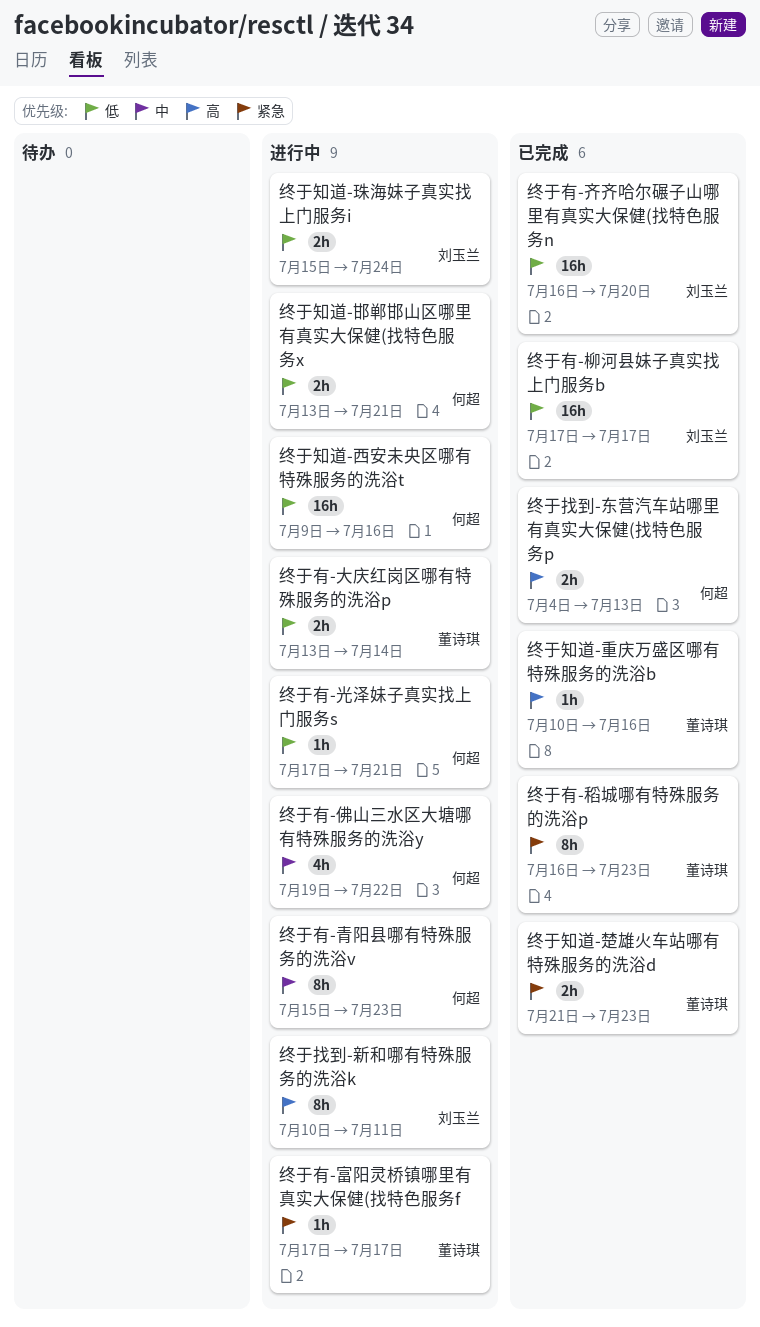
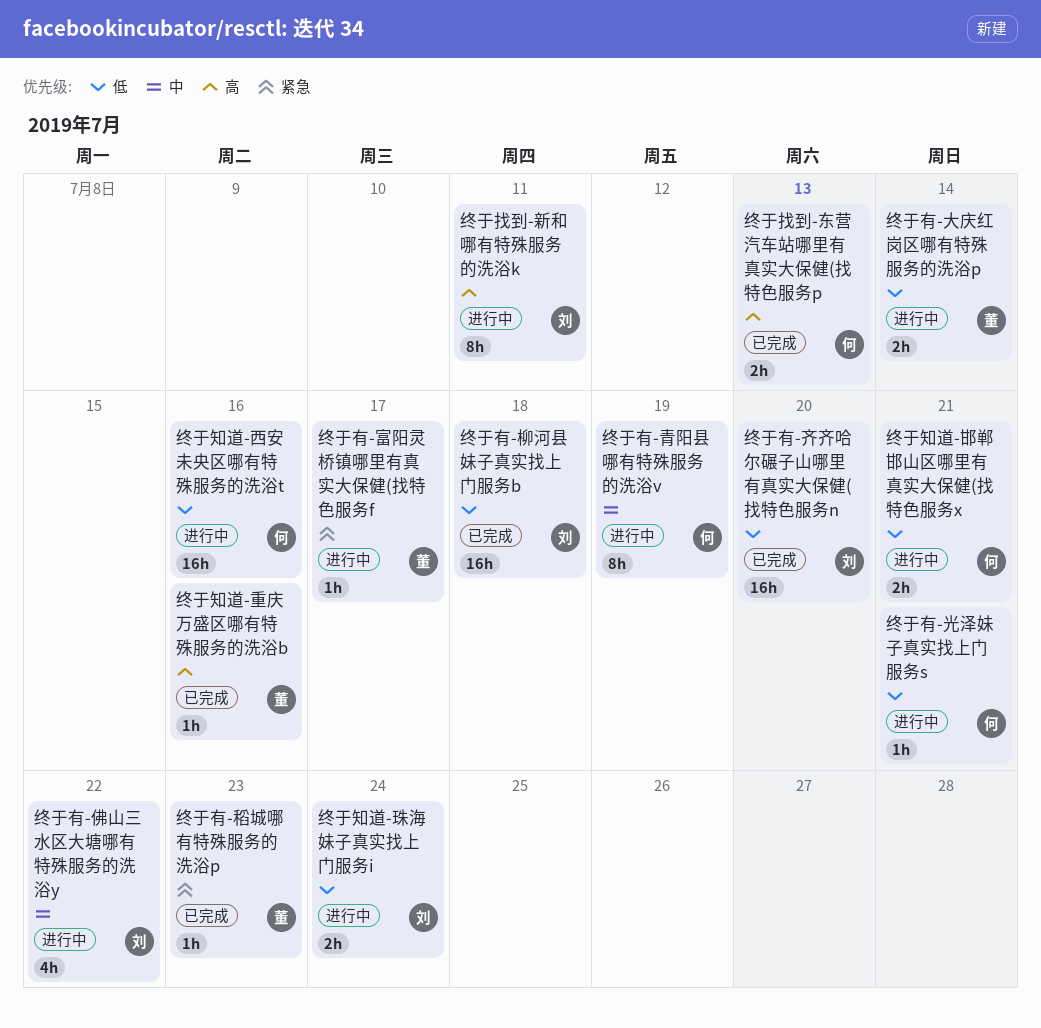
终于有-佛山三水区大塘哪有特殊服务的洗浴y, owner: 何超 -> 刘玉兰
终于有-柳河县妹子真实找上门服务b, due: Jul 17 -> Jul 18
终于有-稻城哪有特殊服务的洗浴p, estimate: 8h -> 1h
终于有-青阳县哪有特殊服务的洗浴v, due: Jul 23 -> Jul 19
终于知道-楚雄火车站哪有特殊服务的洗浴d: present -> none

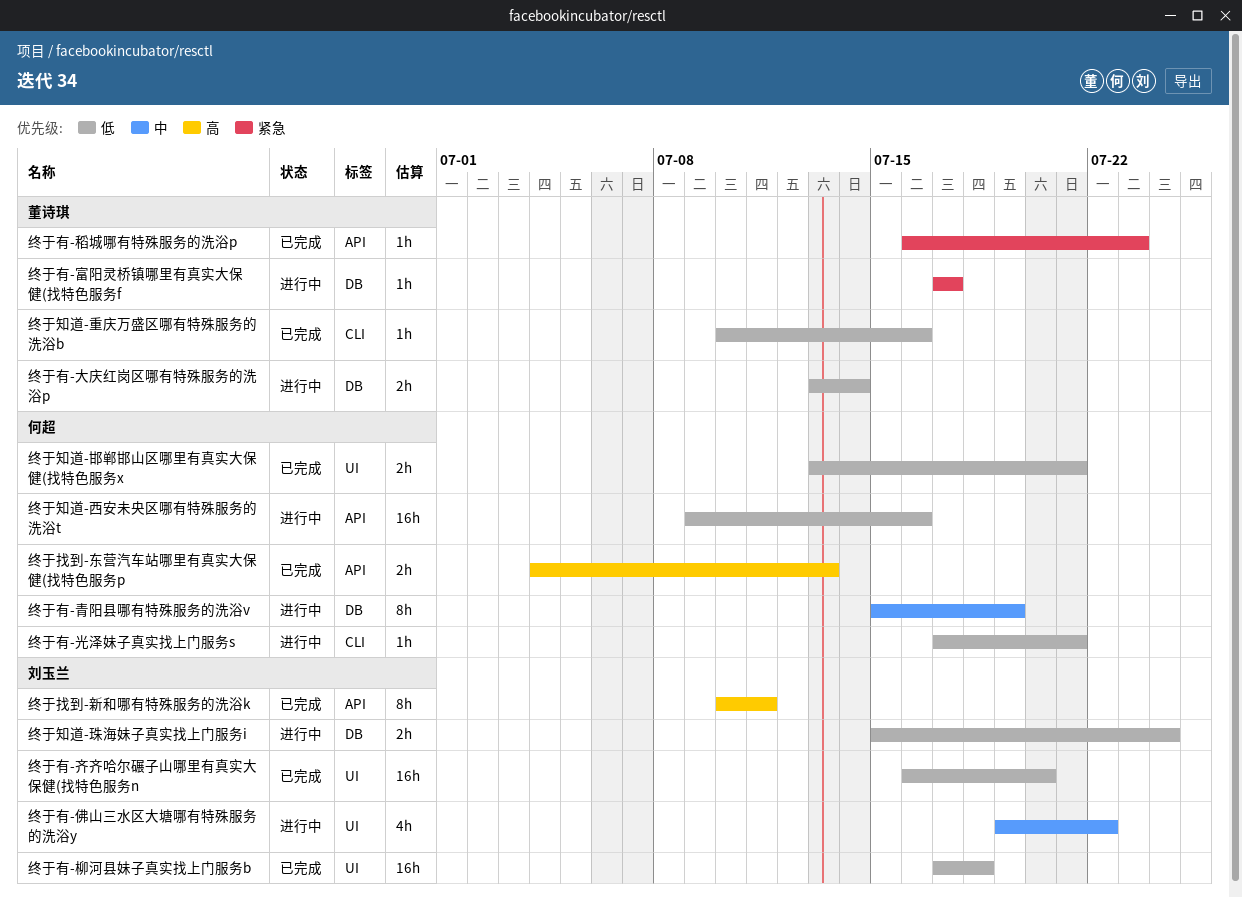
终于找到-新和哪有特殊服务的洗浴k, status: 进行中 -> 已完成
终于知道-邯郸邯山区哪里有真实大保健(找特色服务x, status: 进行中 -> 已完成
终于知道-重庆万盛区哪有特殊服务的洗浴b, priority: 高 -> 低

